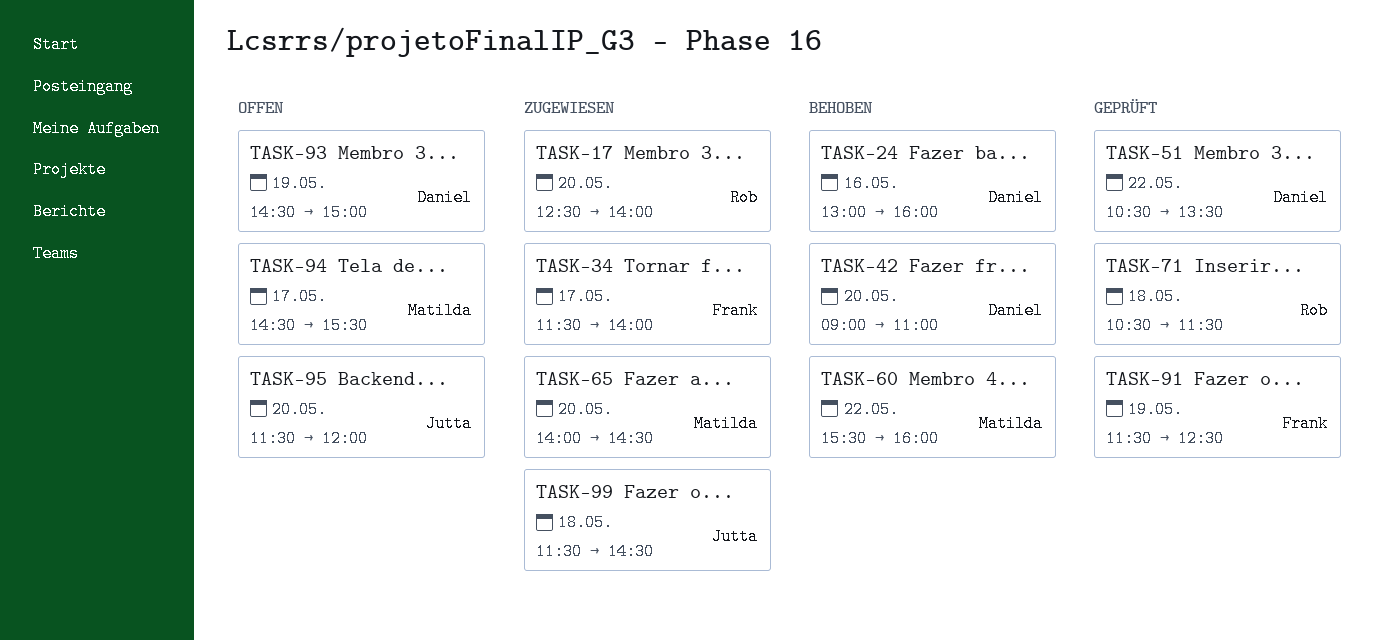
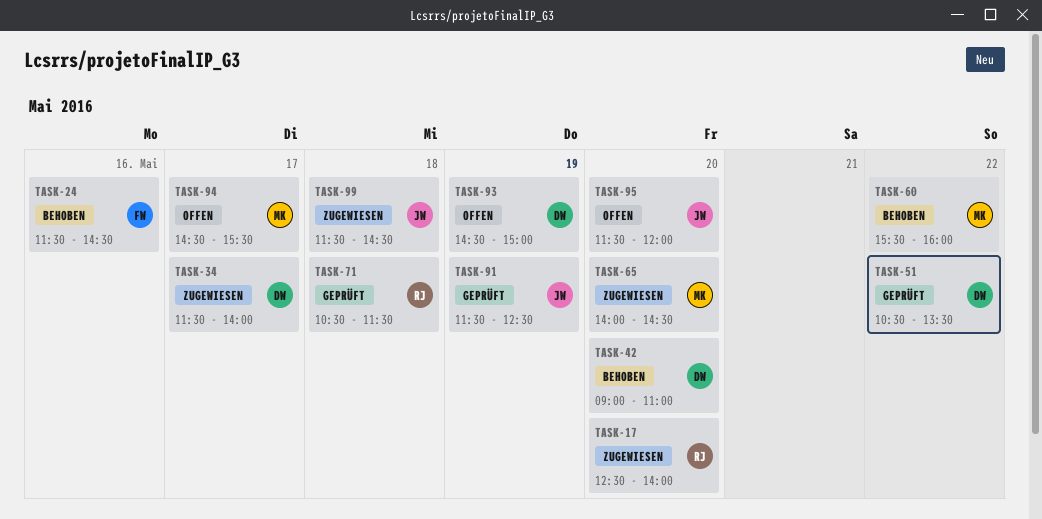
TASK-24, owner: Daniel -> Frank
TASK-24, begins: 13:00 -> 11:30
TASK-24, ends: 16:00 -> 14:30
TASK-34, owner: Frank -> Daniel
TASK-91, owner: Frank -> Jutta

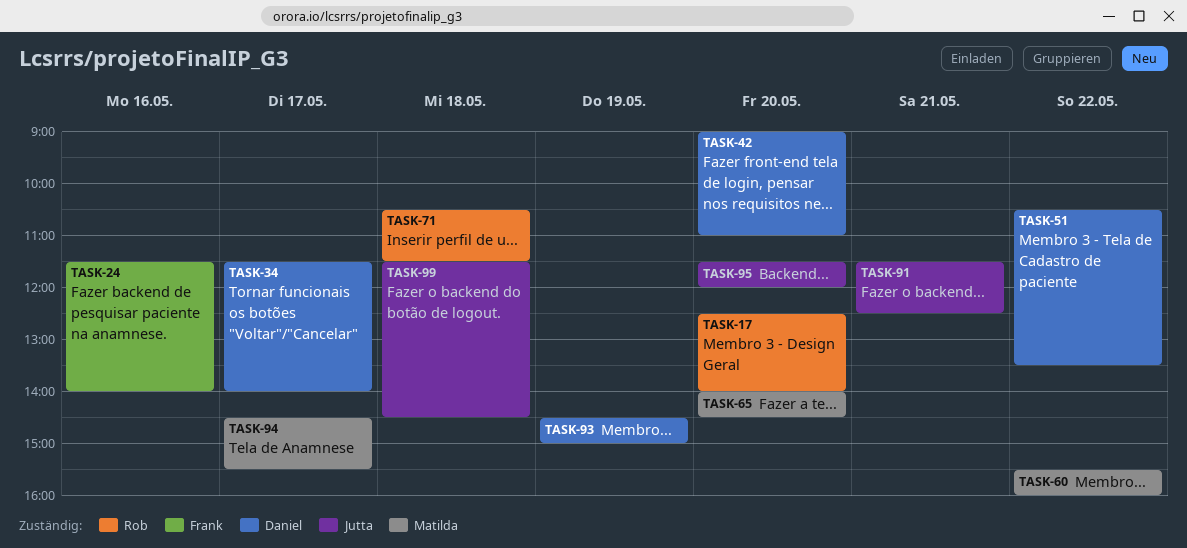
TASK-24, ends: 14:30 -> 14:00
TASK-91, day: May 19 -> May 21

